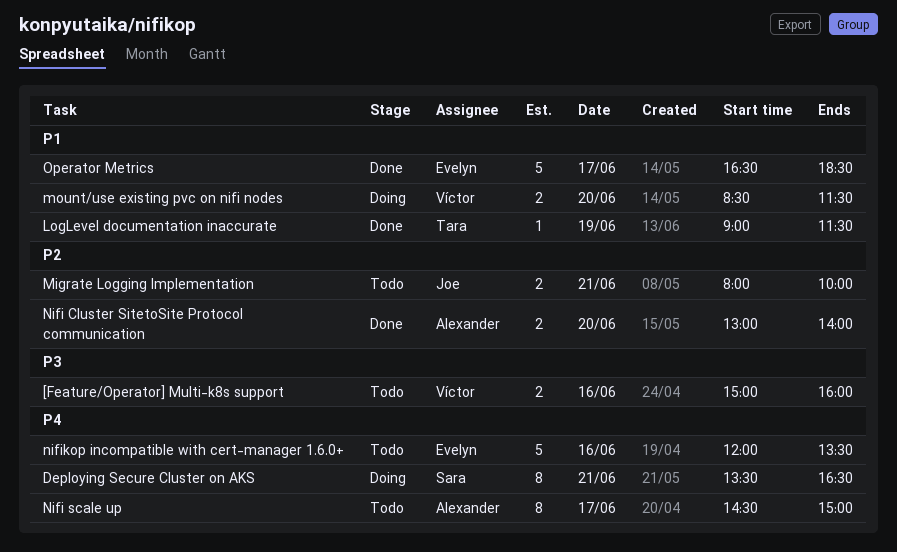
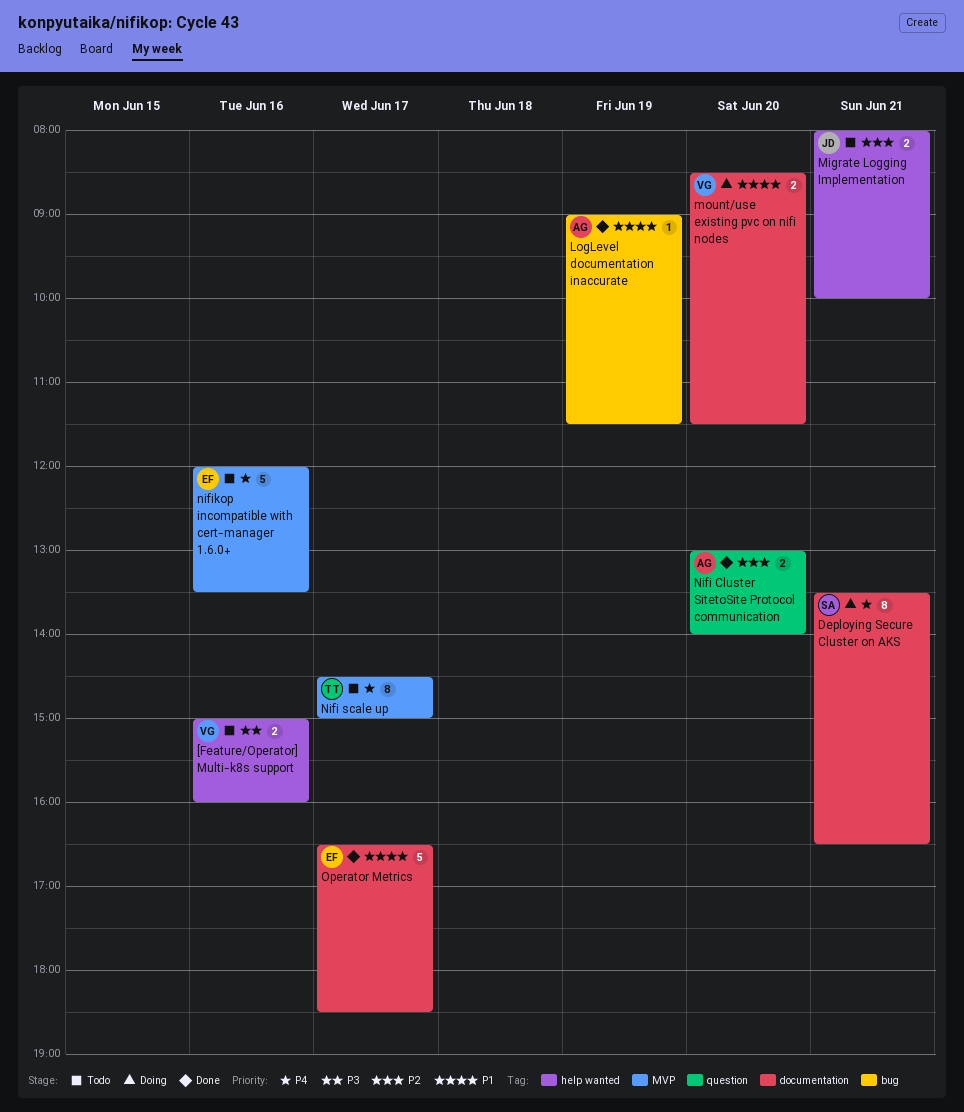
LogLevel documentation inaccurate, owner: Tara -> Alexander
Nifi scale up, owner: Alexander -> Tara

